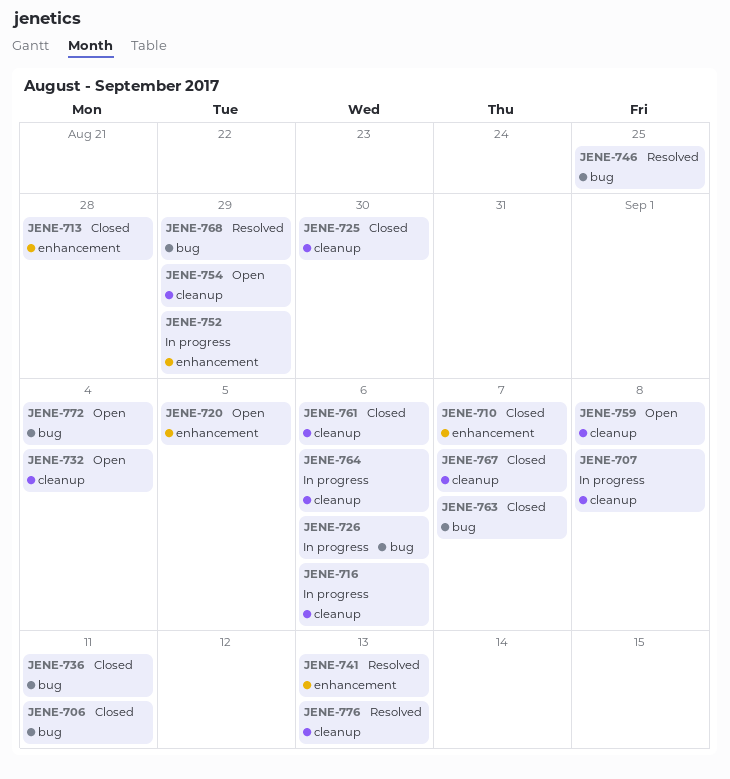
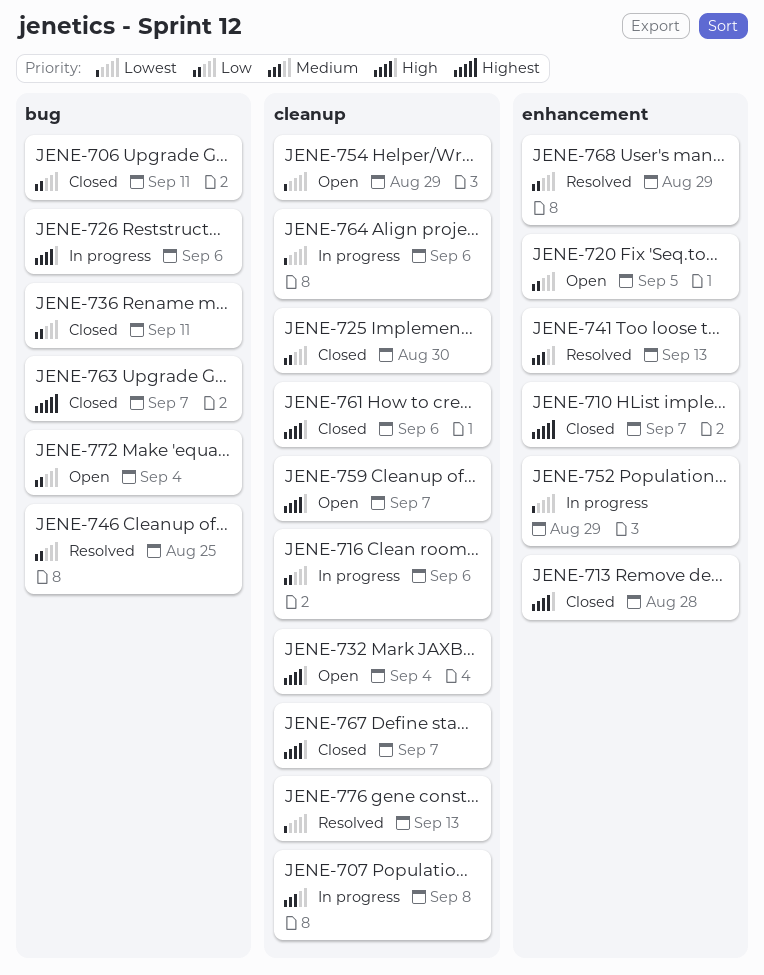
JENE-759, due: Sep 8 -> Sep 7
JENE-768, label: bug -> enhancement

